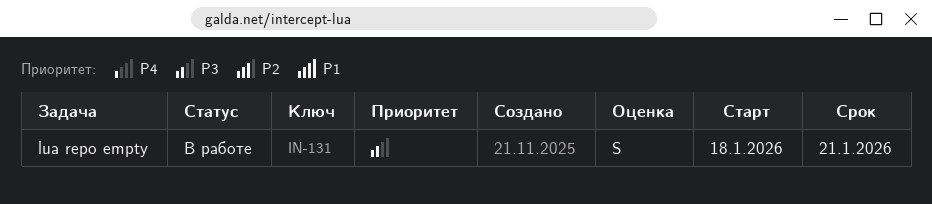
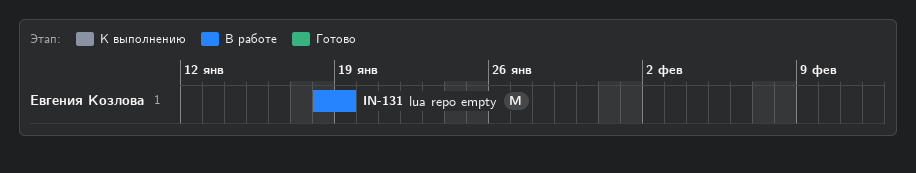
IN-131, estimate: S -> M
IN-131, due: Jan 21 -> Jan 19

